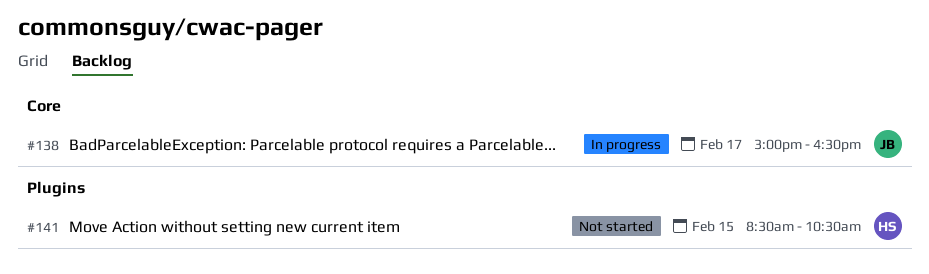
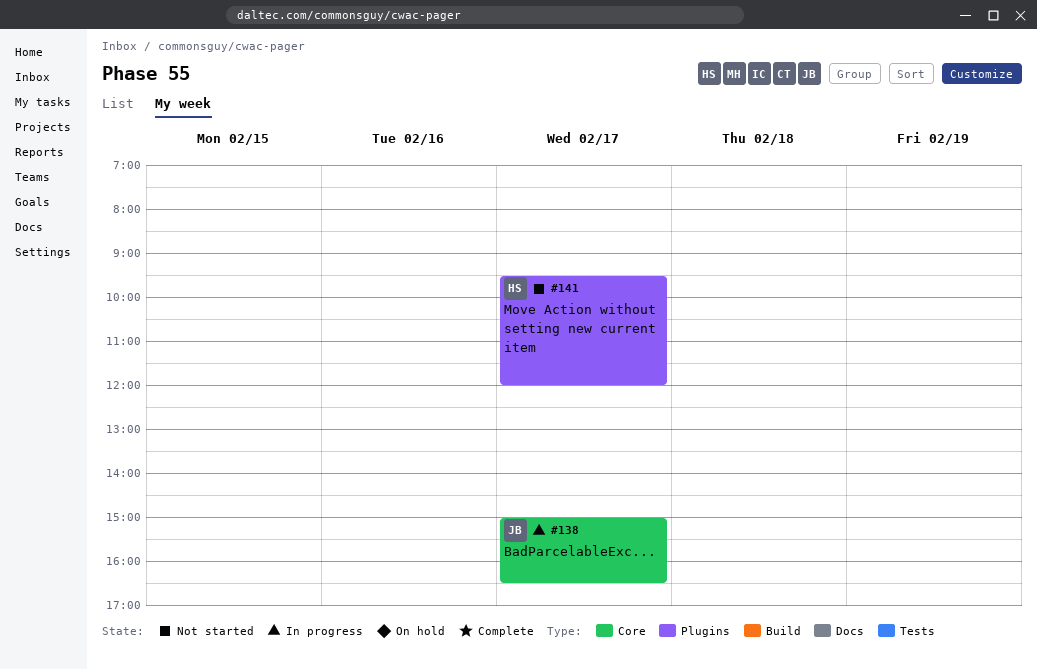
#141, day: Feb 15 -> Feb 17
#141, begins: 08:30 -> 09:30
#141, ends: 10:30 -> 12:00

